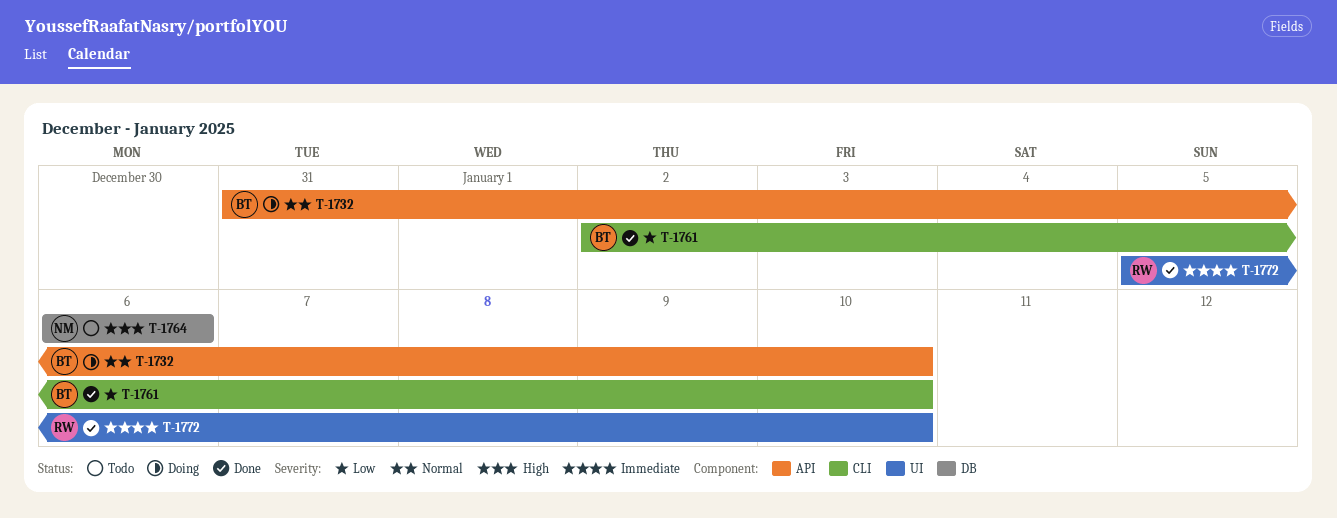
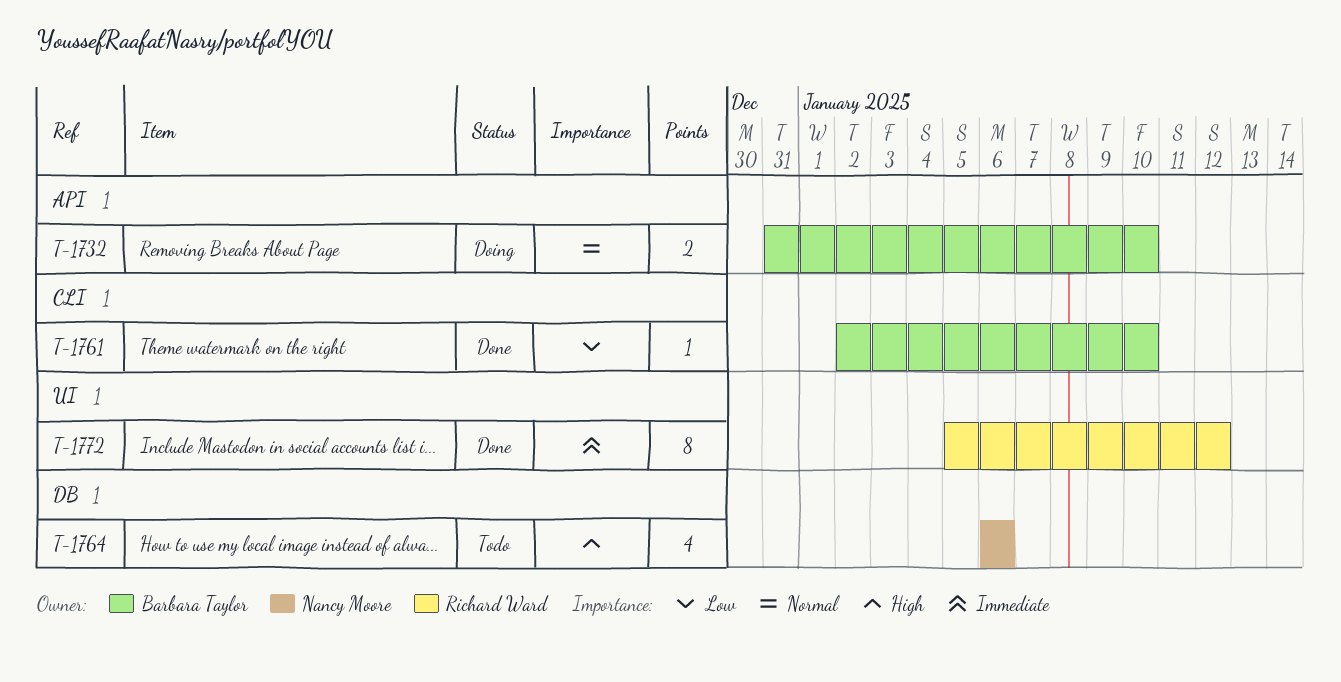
T-1772, due: Jan 10 -> Jan 12

